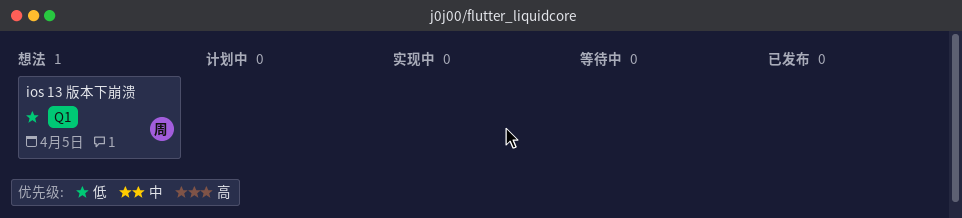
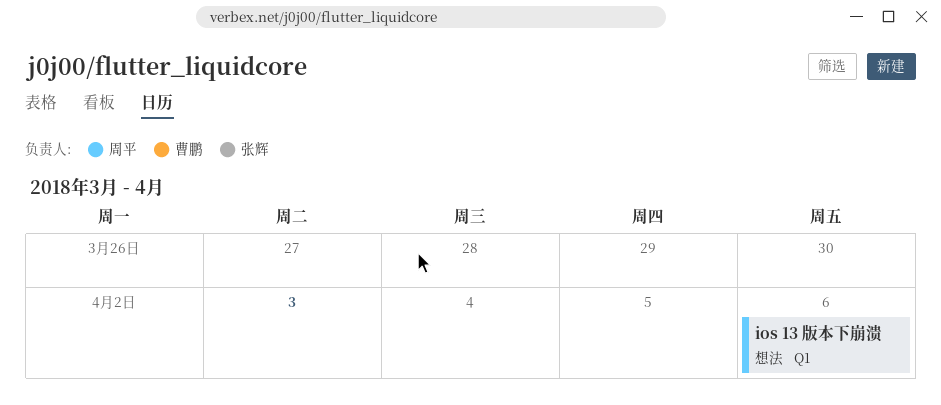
ios 13 版本下崩溃, due: Apr 5 -> Apr 6

